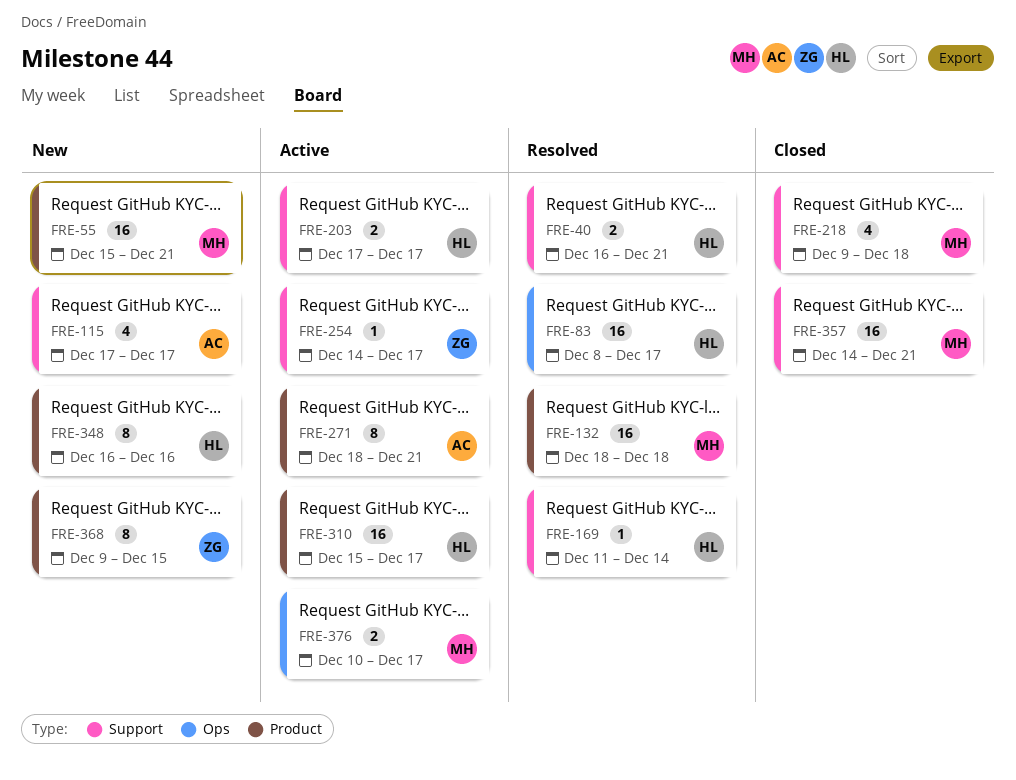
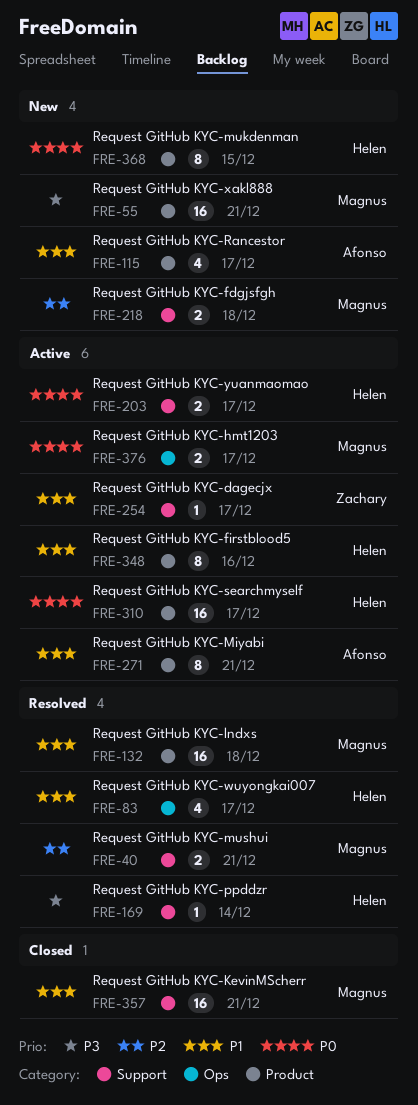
FRE-40, owner: Helen -> Magnus
FRE-83, estimate: 16 -> 4
FRE-115, label: Support -> Product
FRE-218, status: Closed -> New
FRE-218, estimate: 4 -> 2
FRE-348, status: New -> Active
FRE-368, owner: Zachary -> Helen

